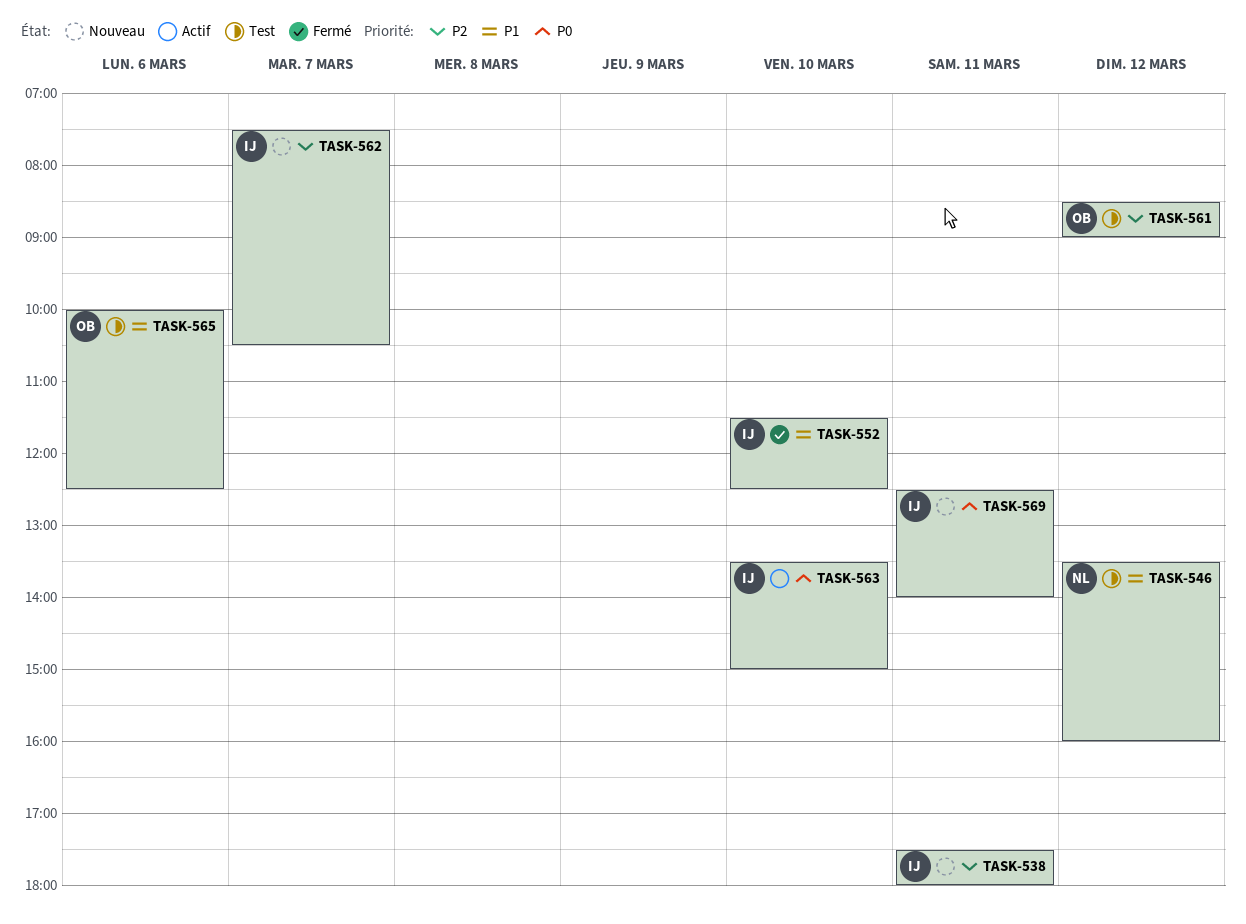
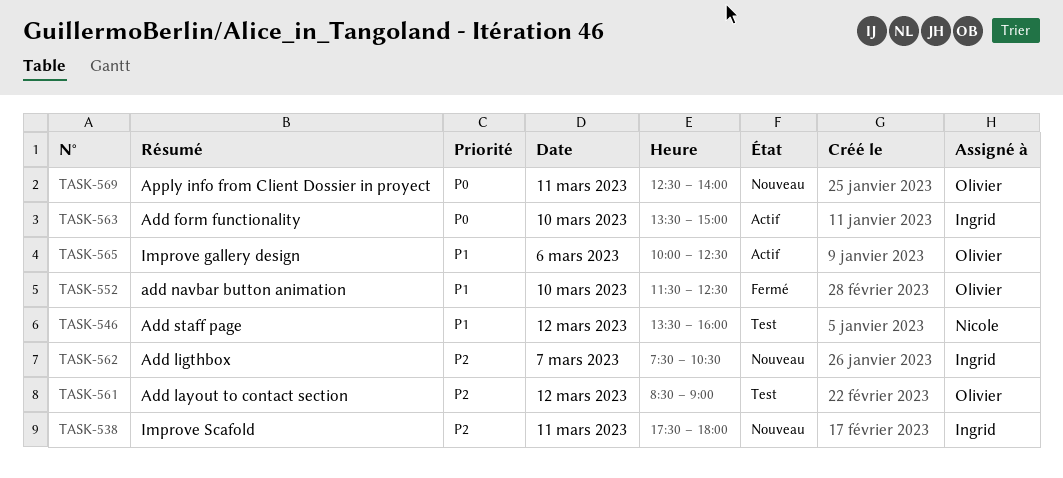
TASK-552, owner: Ingrid -> Olivier
TASK-565, status: Test -> Actif
TASK-569, owner: Ingrid -> Olivier

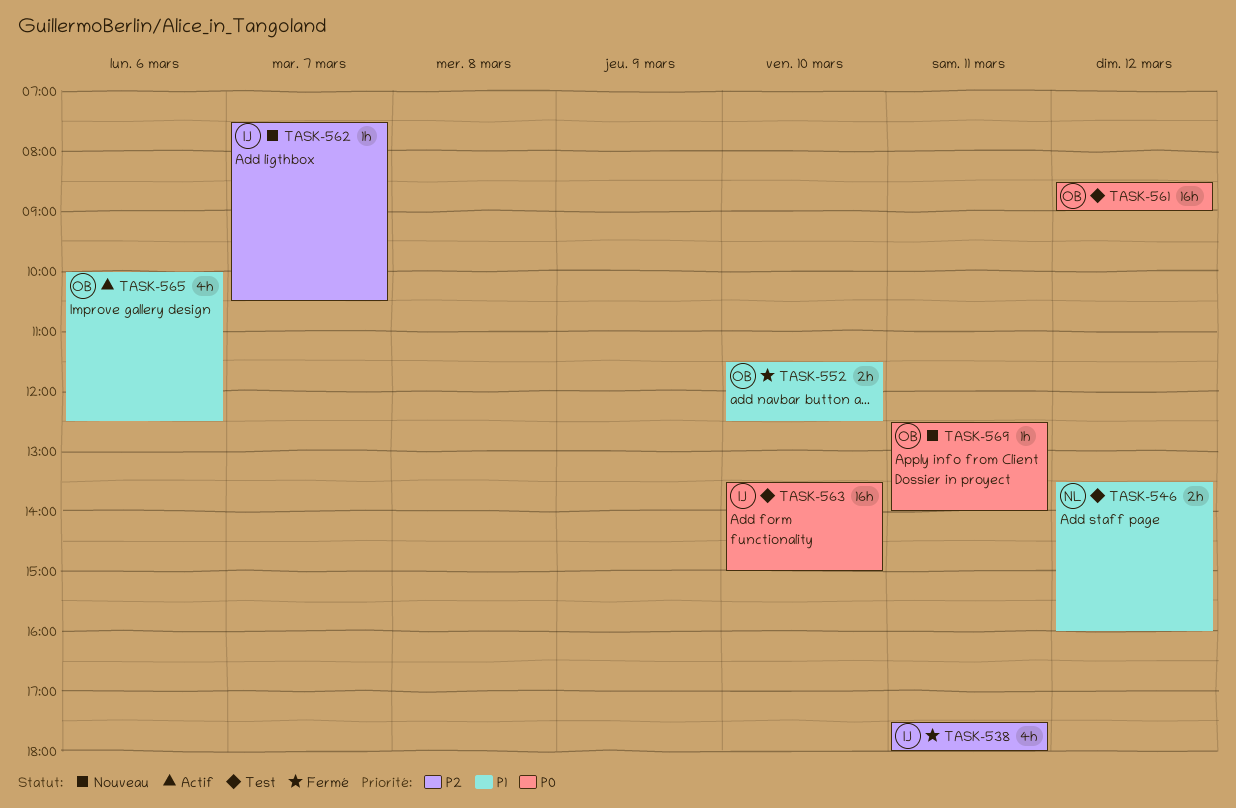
TASK-538, status: Nouveau -> Fermé
TASK-561, priority: P2 -> P0
TASK-563, status: Actif -> Test

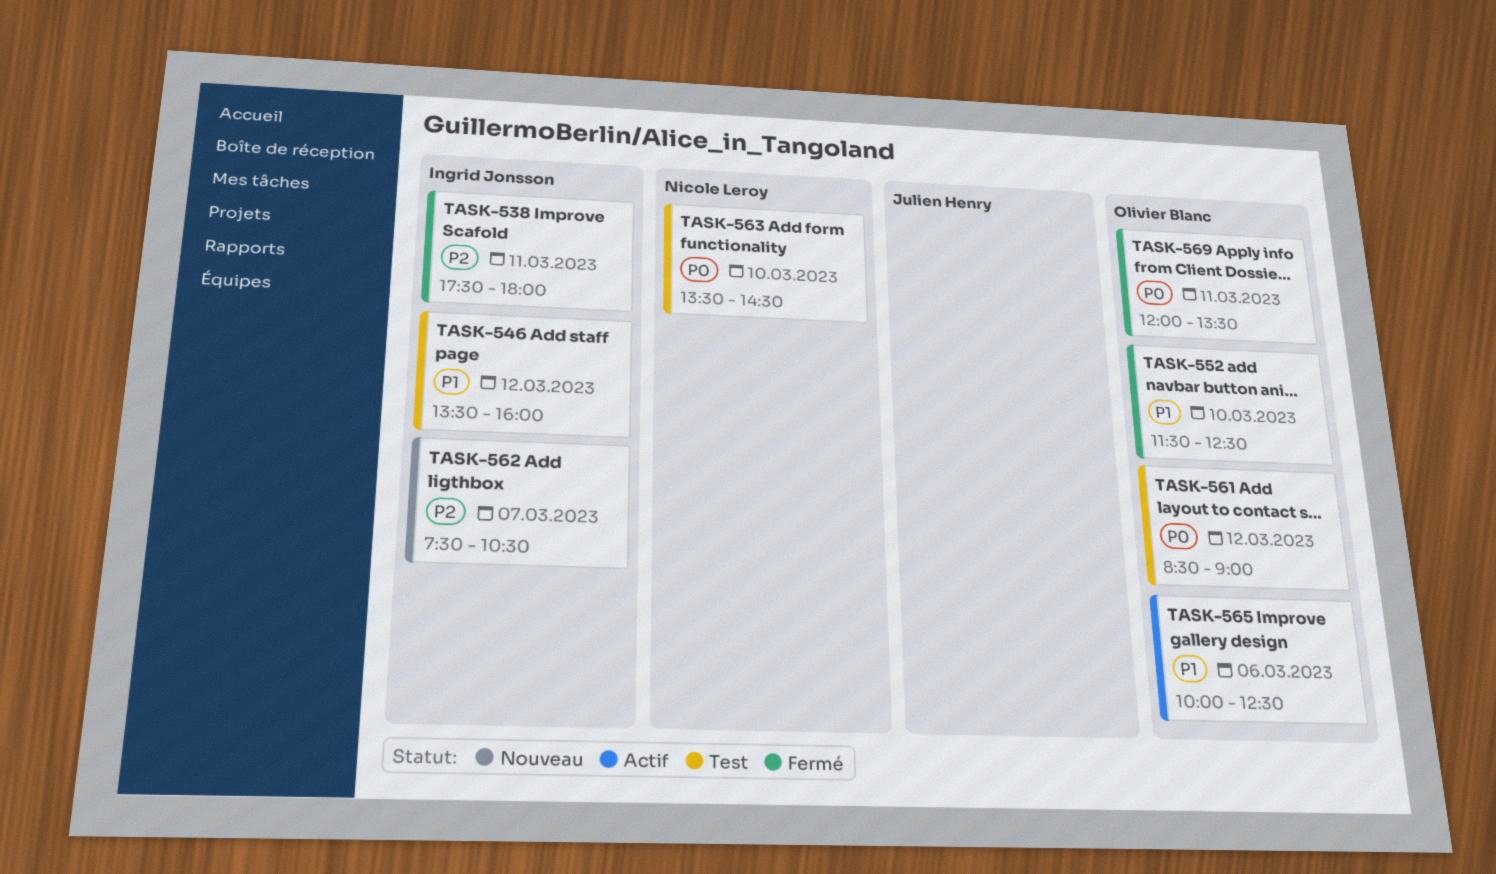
TASK-546, owner: Nicole Leroy -> Ingrid Jonsson
TASK-563, owner: Ingrid Jonsson -> Nicole Leroy
TASK-563, ends: 15:00 -> 14:30
TASK-569, status: Nouveau -> Fermé
TASK-569, begins: 12:30 -> 12:00
TASK-569, ends: 14:00 -> 13:30

